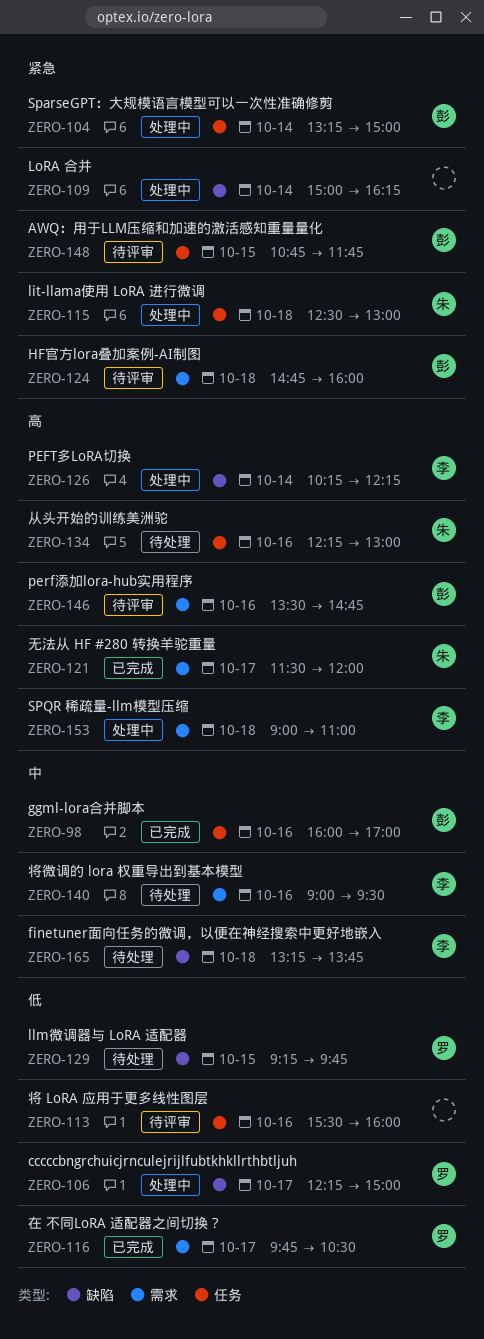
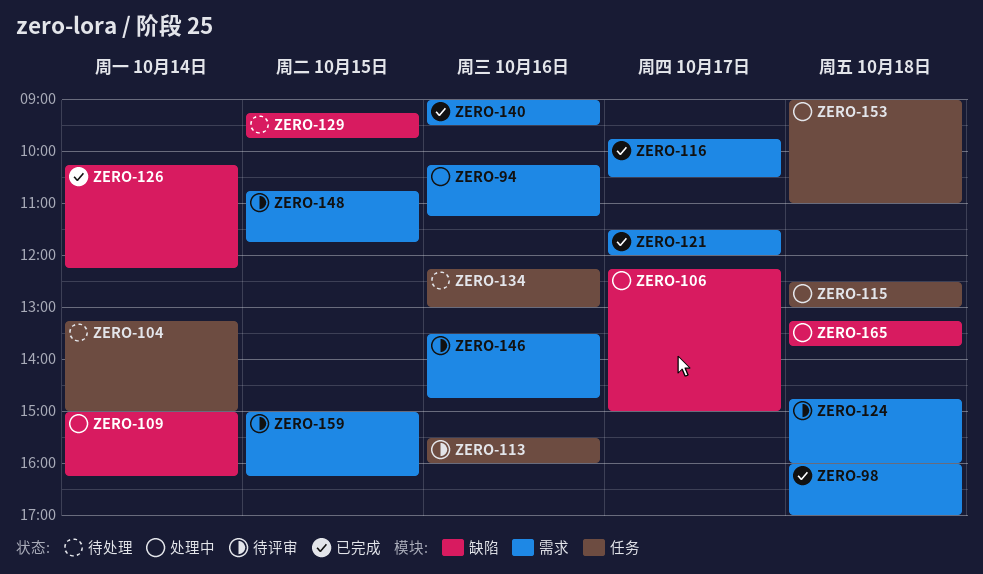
ZERO-94: none -> present
ZERO-98, label: 任务 -> 需求
ZERO-98, day: Oct 16 -> Oct 18
ZERO-104, status: 处理中 -> 待处理
ZERO-126, status: 处理中 -> 已完成
ZERO-140, status: 待处理 -> 已完成
ZERO-148, label: 任务 -> 需求
ZERO-153, label: 需求 -> 任务
ZERO-159: none -> present
ZERO-165, status: 待处理 -> 处理中

